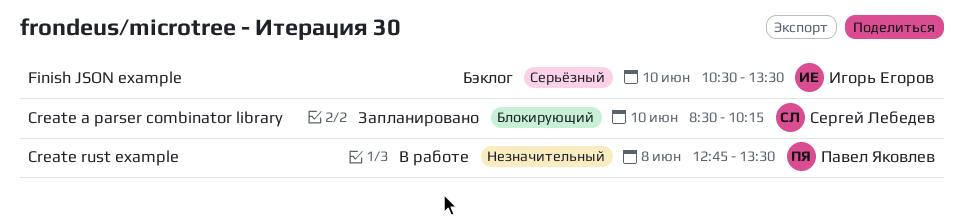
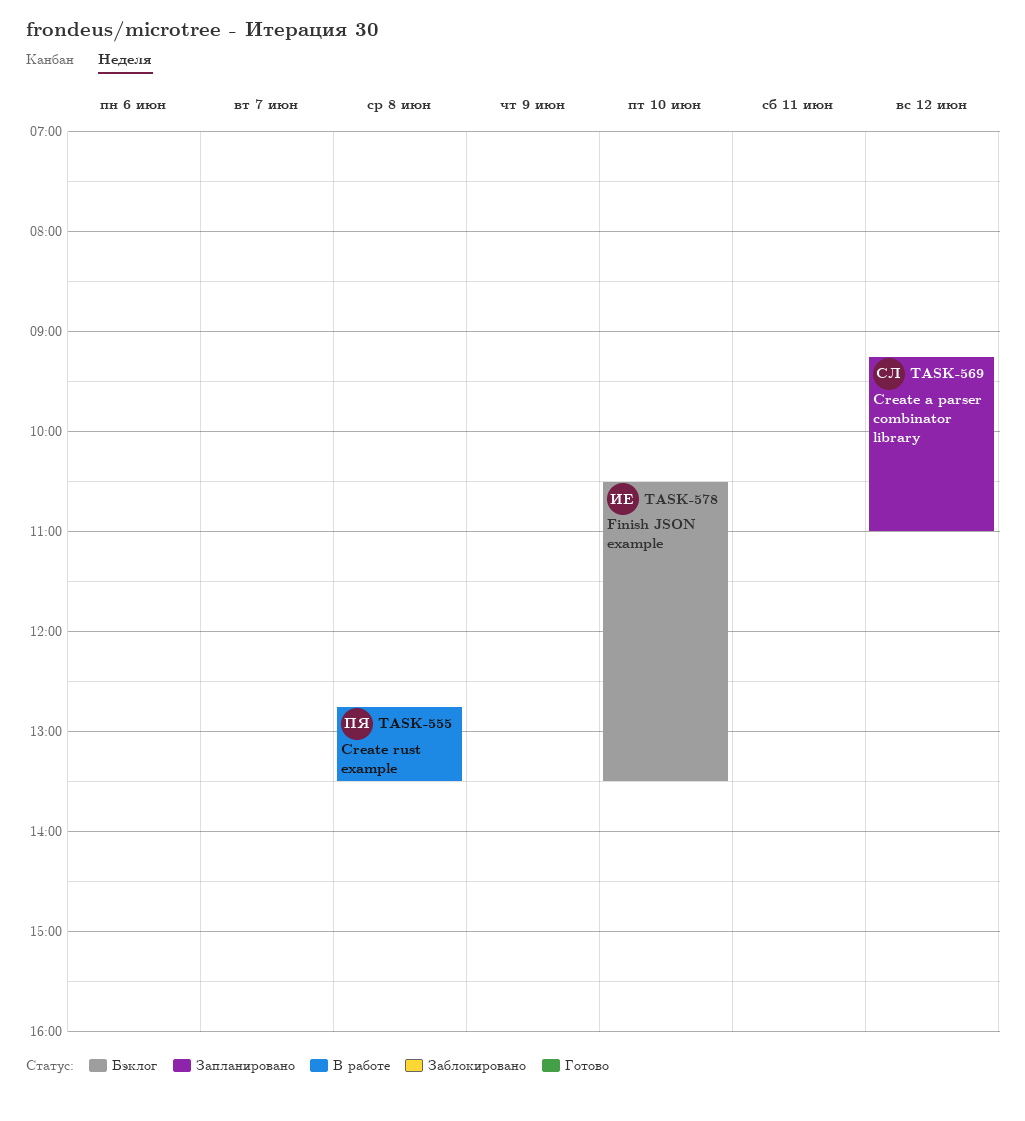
Create a parser combinator library, day: Jun 10 -> Jun 12
Create a parser combinator library, begins: 08:30 -> 09:15
Create a parser combinator library, ends: 10:15 -> 11:00

